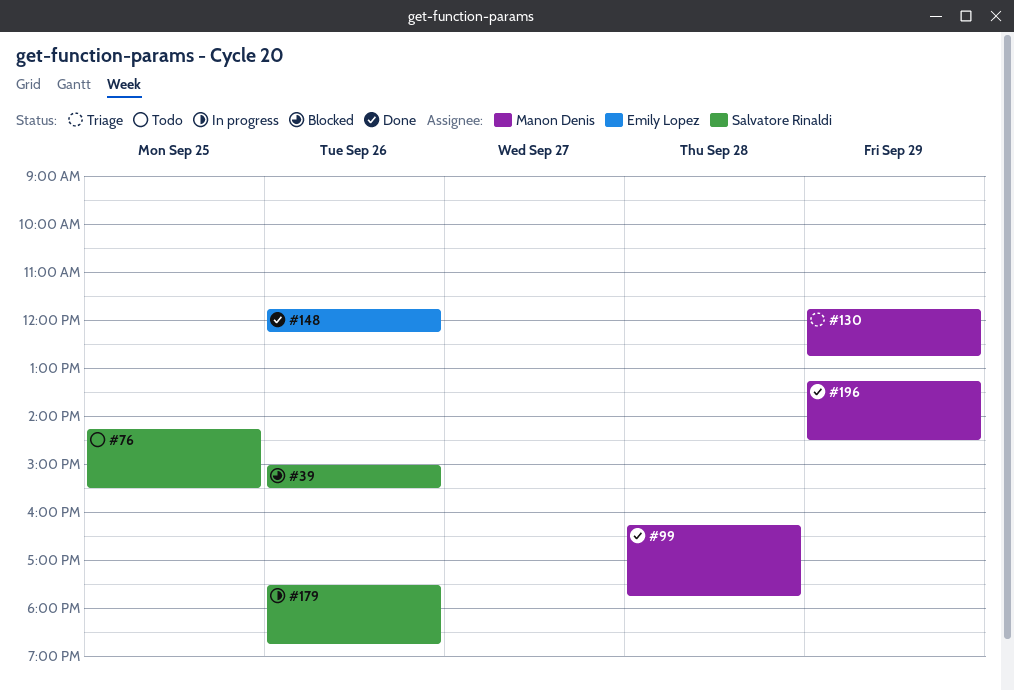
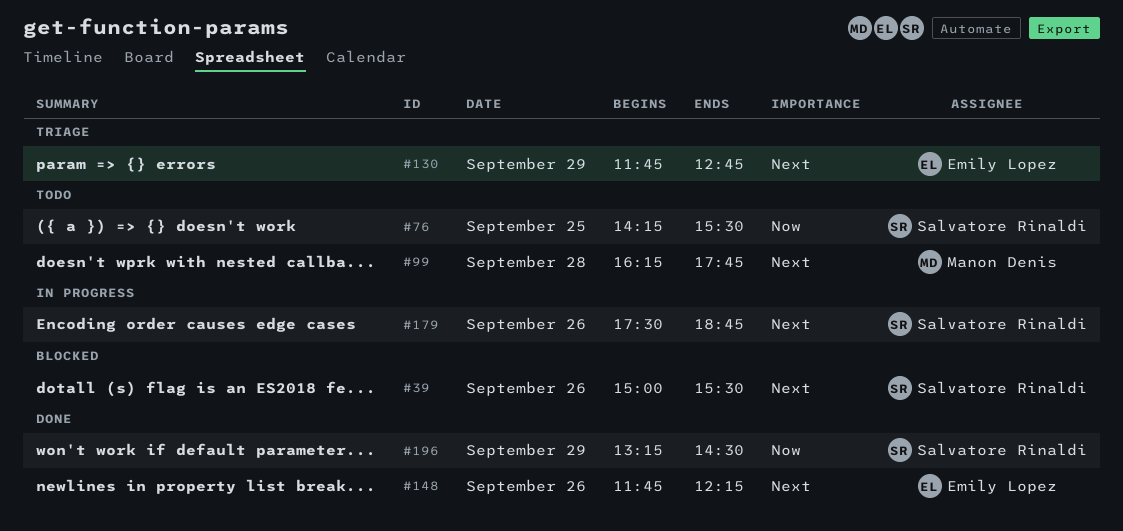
#99, status: Done -> Todo
#130, owner: Manon Denis -> Emily Lopez
#196, owner: Manon Denis -> Salvatore Rinaldi

